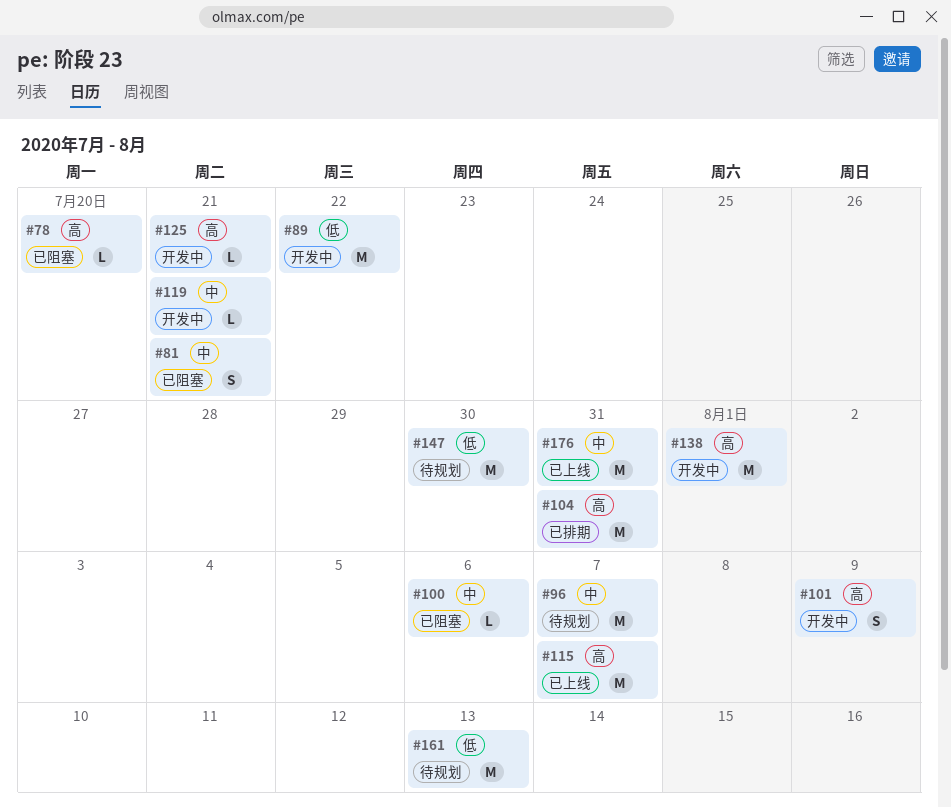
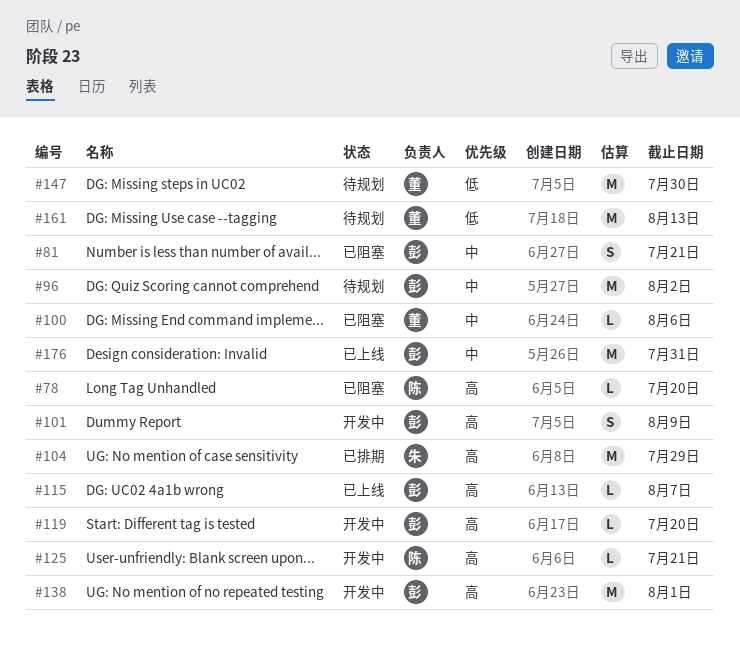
#89: present -> none
#96, due: Aug 7 -> Aug 2
#104, due: Jul 31 -> Jul 29
#115, estimate: M -> L
#119, priority: 中 -> 高
#119, due: Jul 21 -> Jul 20

